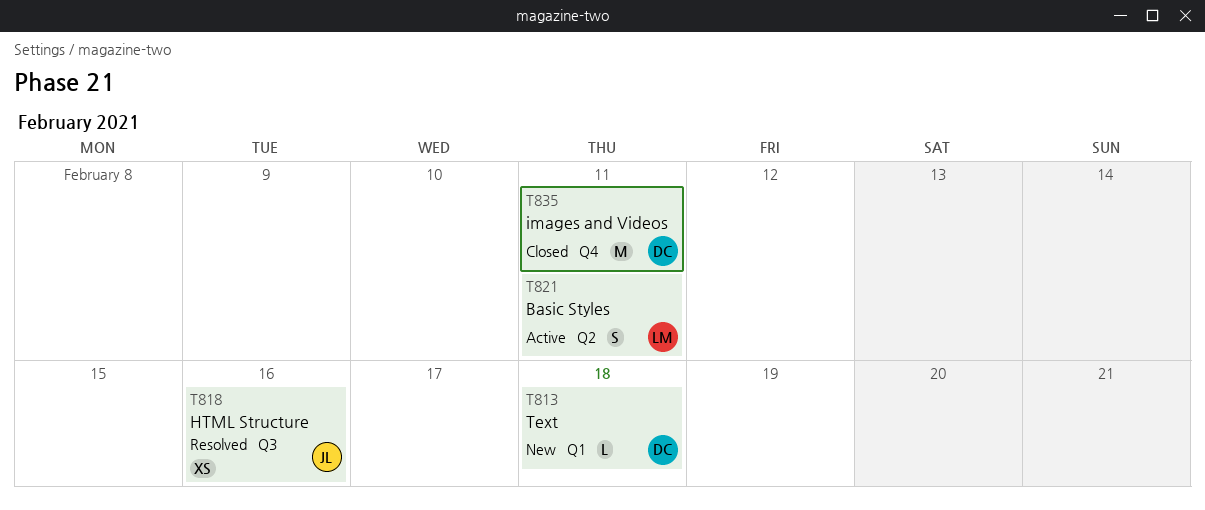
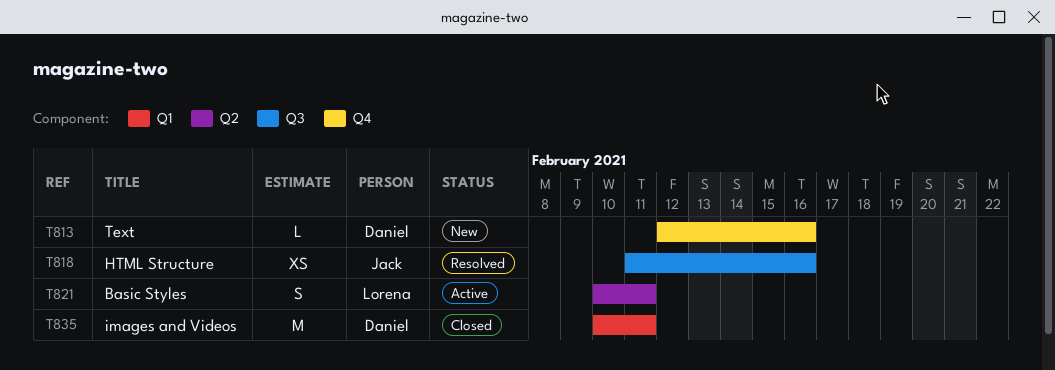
T813, label: Q1 -> Q4
T813, due: Feb 18 -> Feb 16
T835, label: Q4 -> Q1

